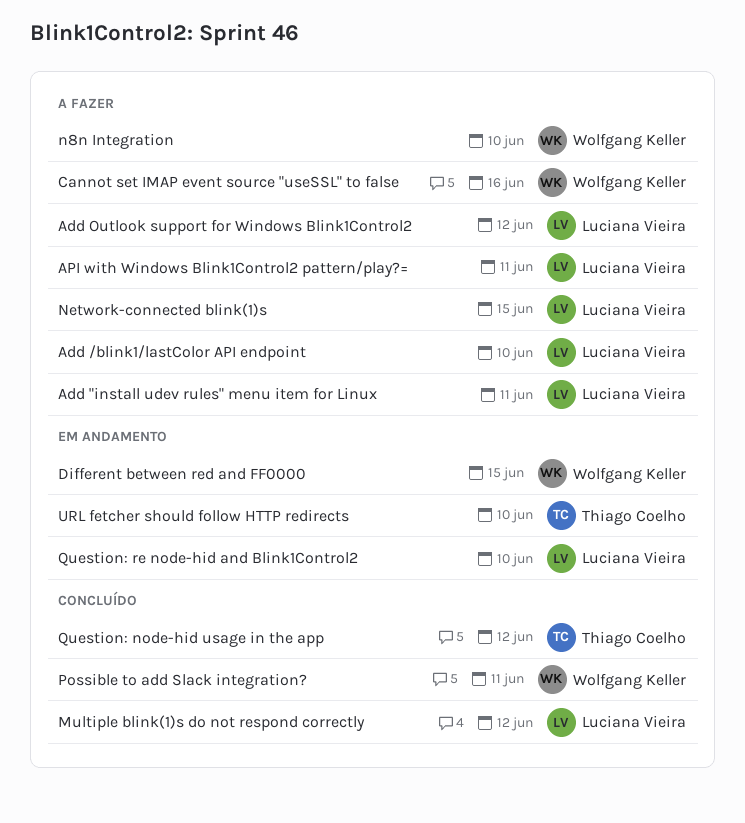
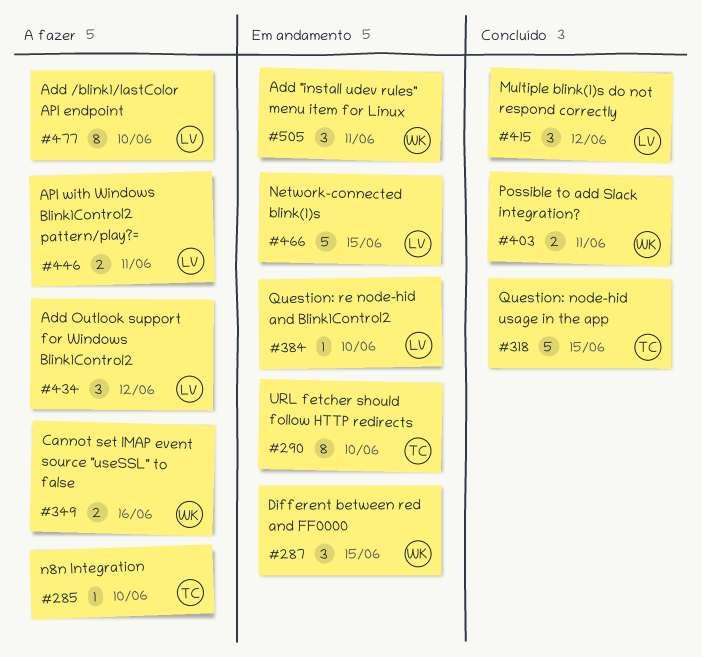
Add "install udev rules" menu item for Linux, status: A fazer -> Em andamento
Add "install udev rules" menu item for Linux, owner: Luciana Vieira -> Wolfgang Keller
n8n Integration, owner: Wolfgang Keller -> Thiago Coelho
Network-connected blink(1)s, status: A fazer -> Em andamento
Question: node-hid usage in the app, due: Jun 12 -> Jun 15

